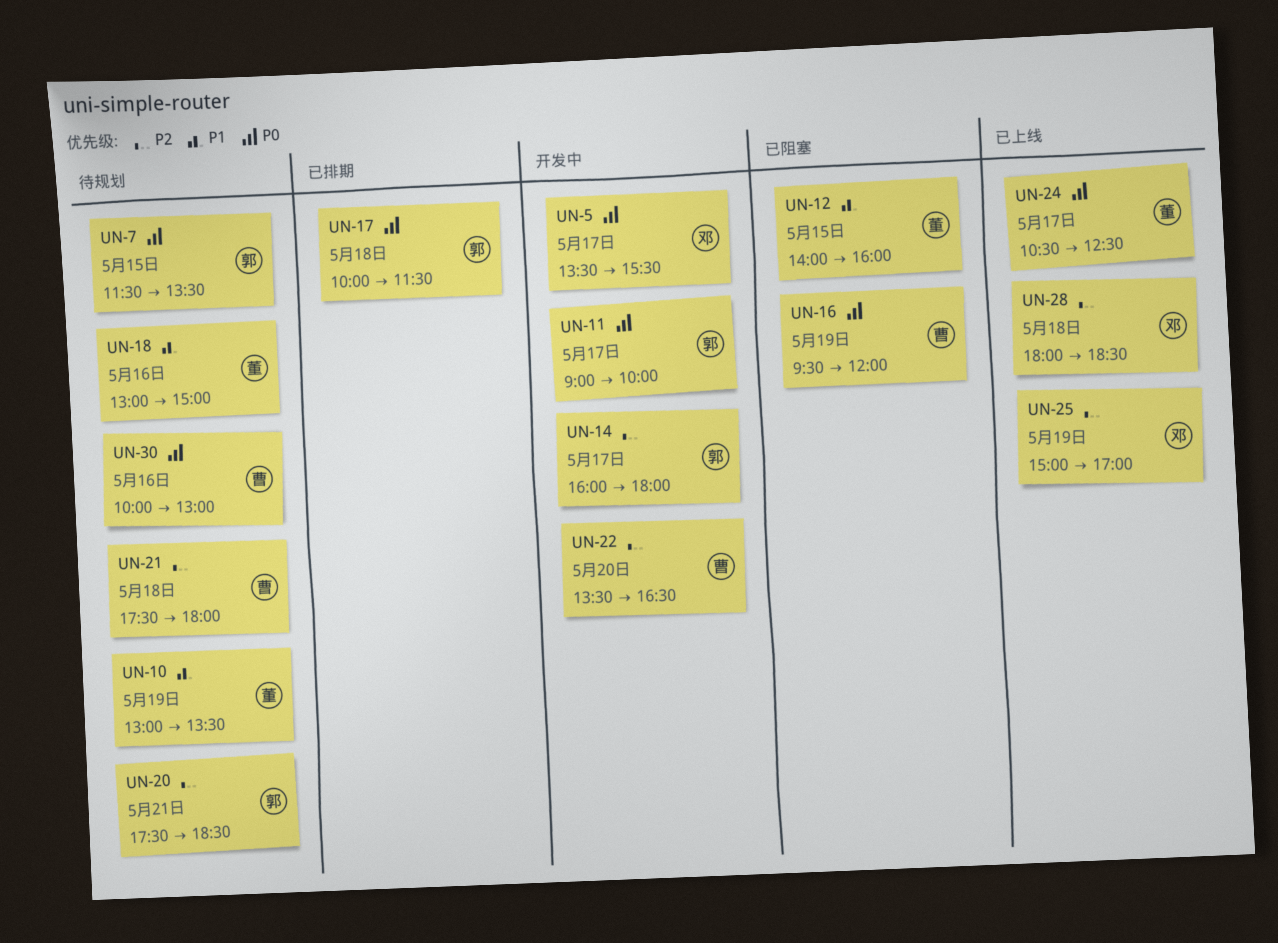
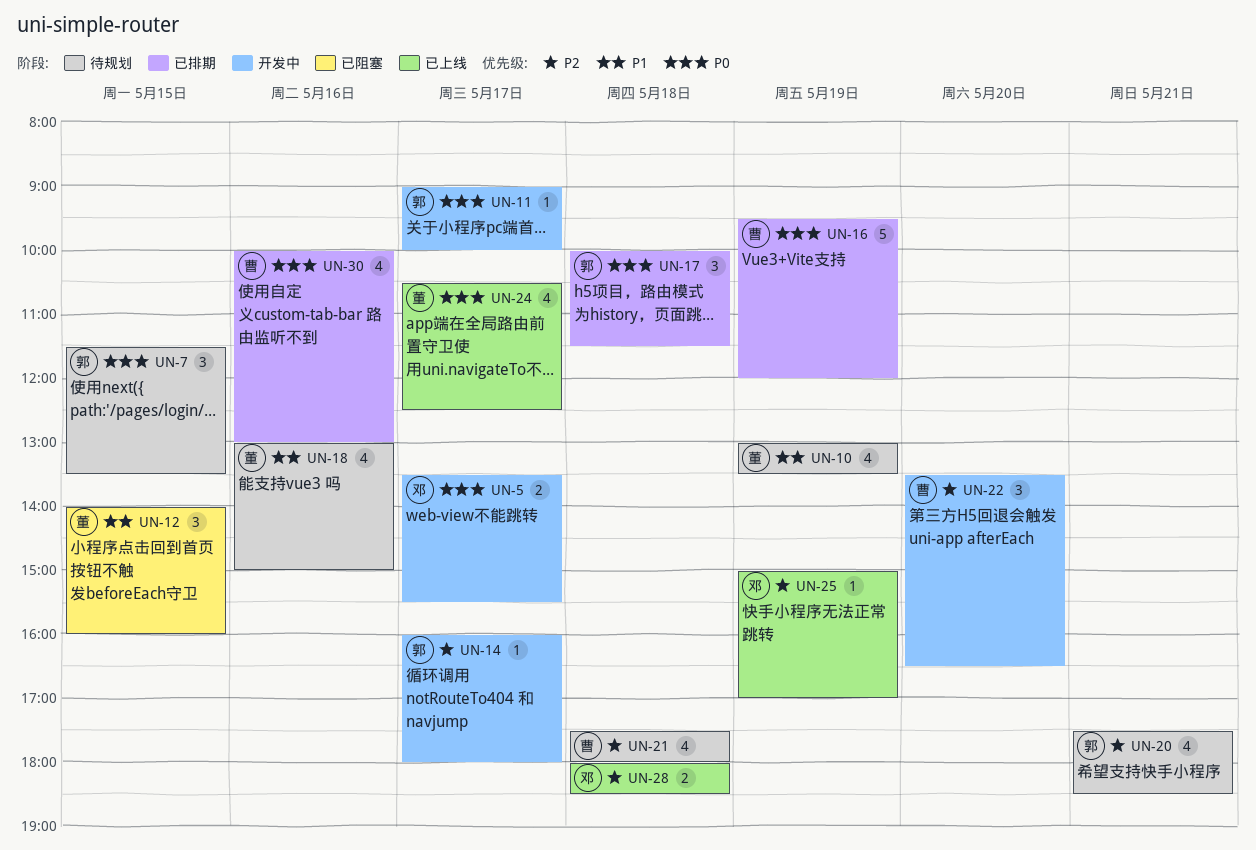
UN-16, status: 已阻塞 -> 已排期
UN-30, status: 待规划 -> 已排期

